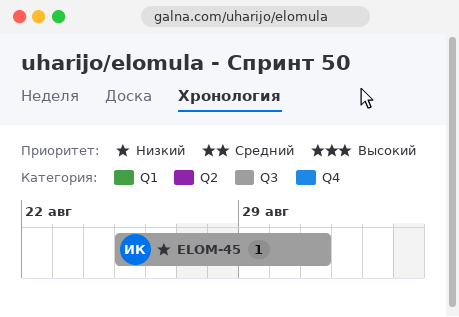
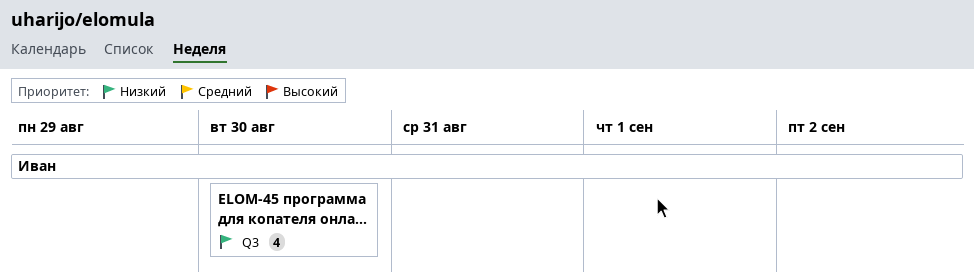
ELOM-45, estimate: 1 -> 4
ELOM-45, due: Aug 31 -> Aug 30

